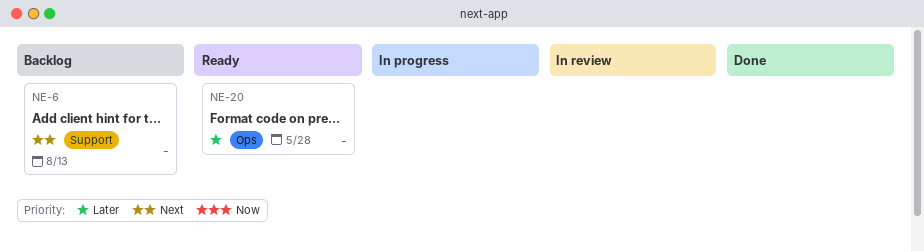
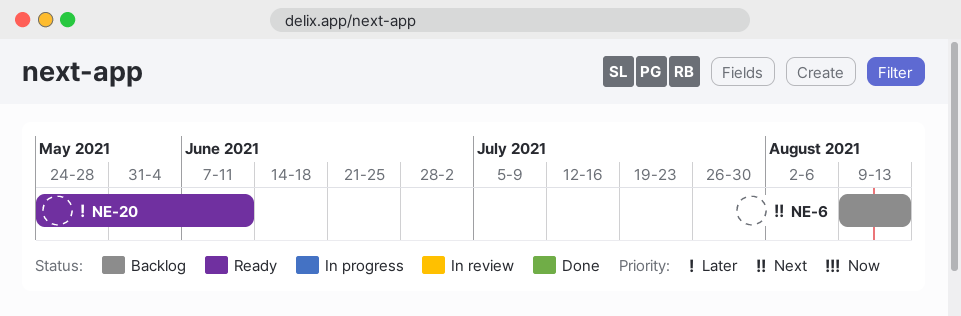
NE-20, due: May 28 -> Jun 11

